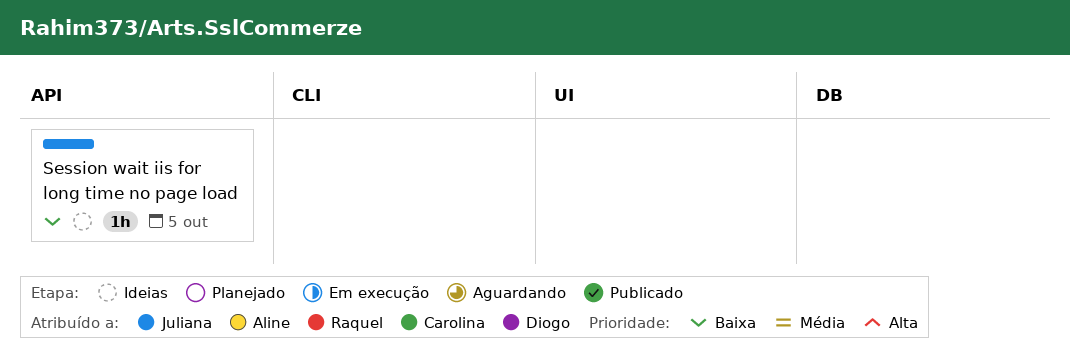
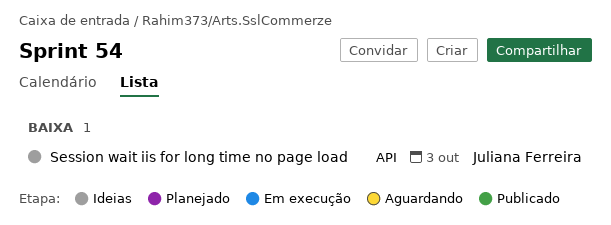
Session wait iis for long time no page load, due: Oct 5 -> Oct 3

